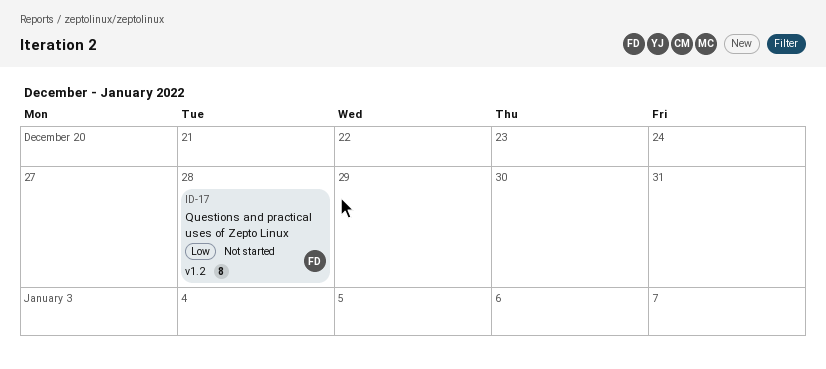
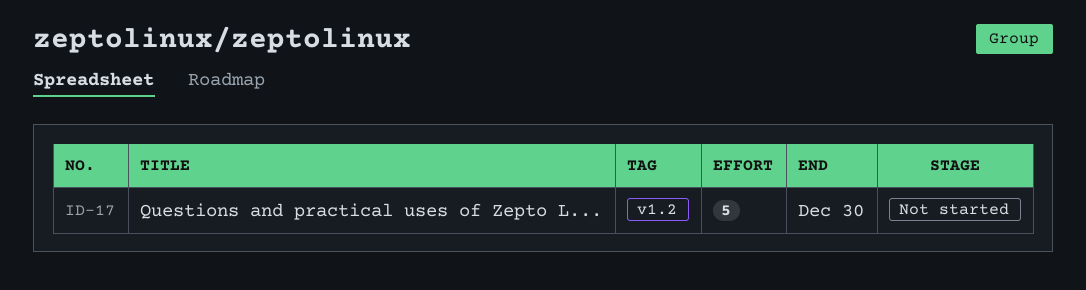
ID-17, estimate: 8 -> 5
ID-17, due: Dec 28 -> Dec 30

